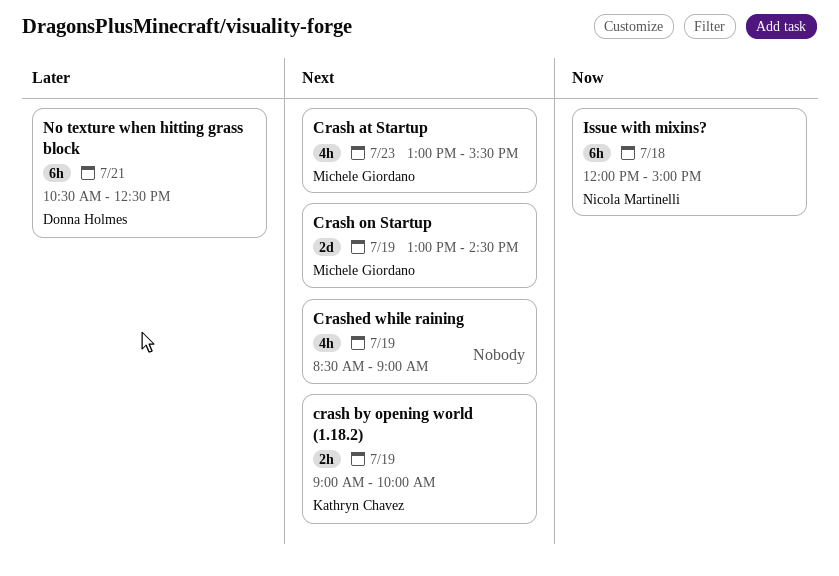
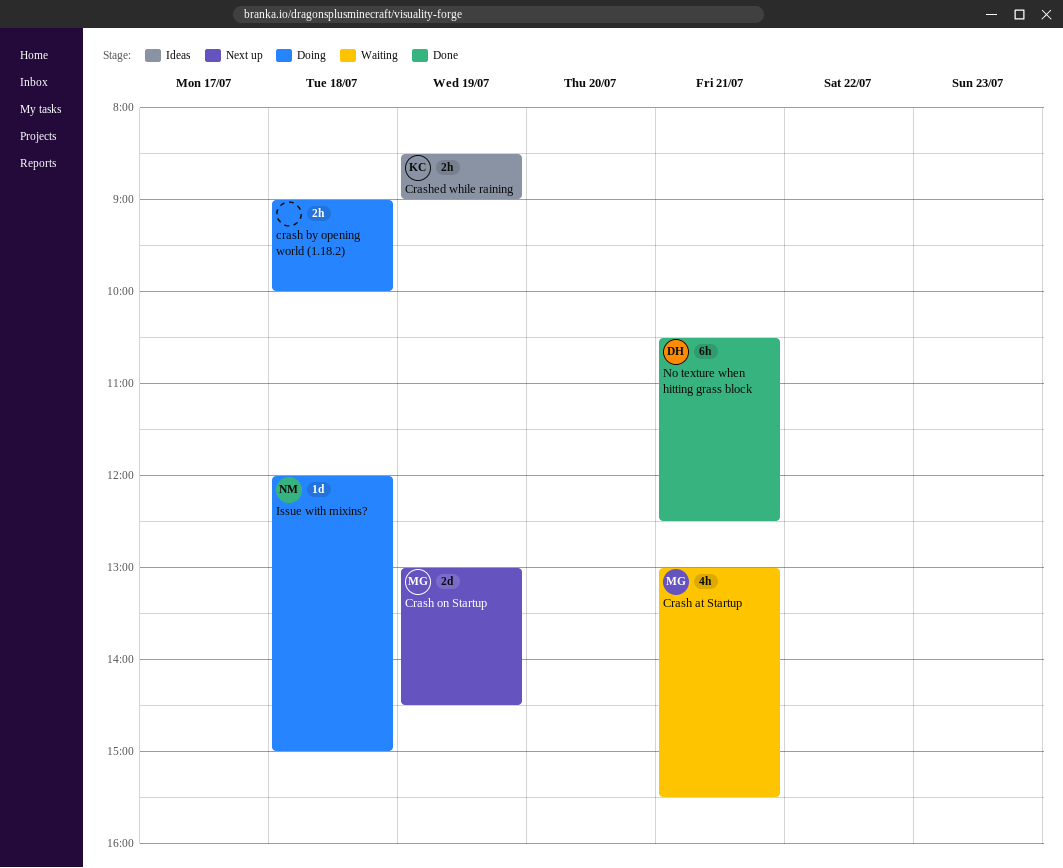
Crash at Startup, day: Jul 23 -> Jul 21
crash by opening world (1.18.2), owner: Kathryn Chavez -> none
crash by opening world (1.18.2), day: Jul 19 -> Jul 18
Crashed while raining, owner: none -> Kathryn Chavez
Crashed while raining, estimate: 4h -> 2h
Issue with mixins?, estimate: 6h -> 1d

